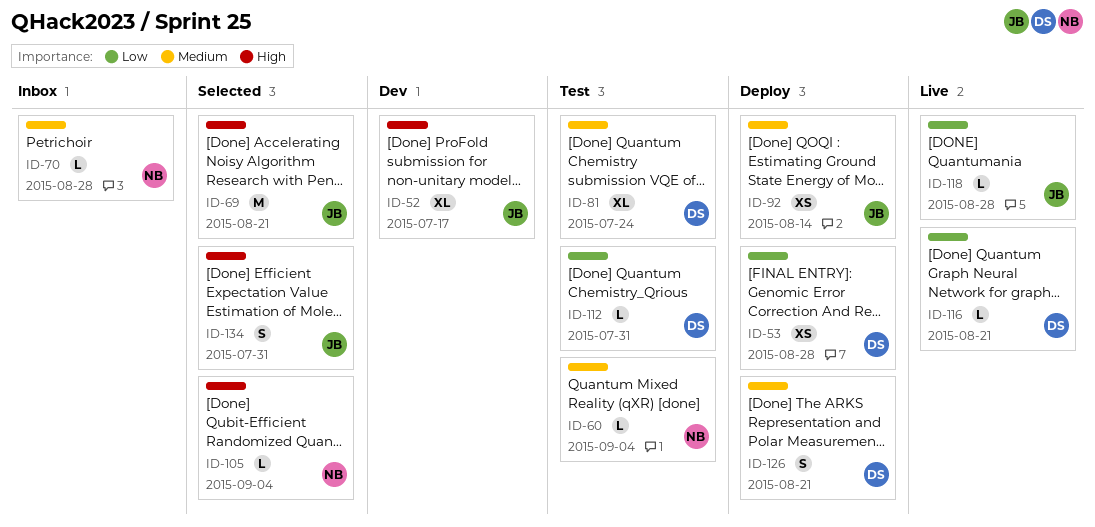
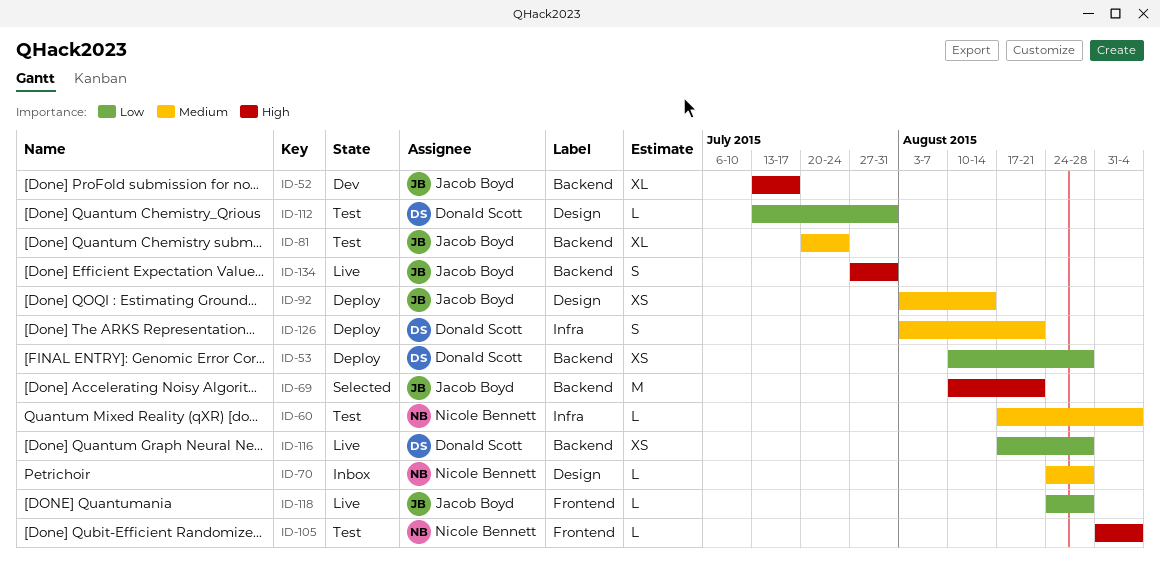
ID-81, owner: Donald Scott -> Jacob Boyd
ID-105, status: Selected -> Test
ID-116, estimate: L -> XS
ID-116, due: Aug 21 -> Aug 28
ID-134, status: Selected -> Live

